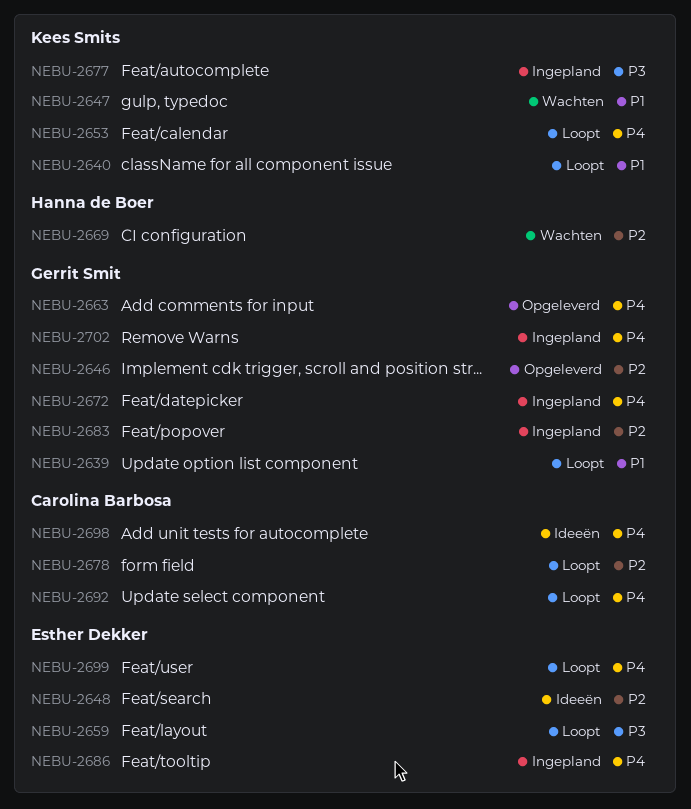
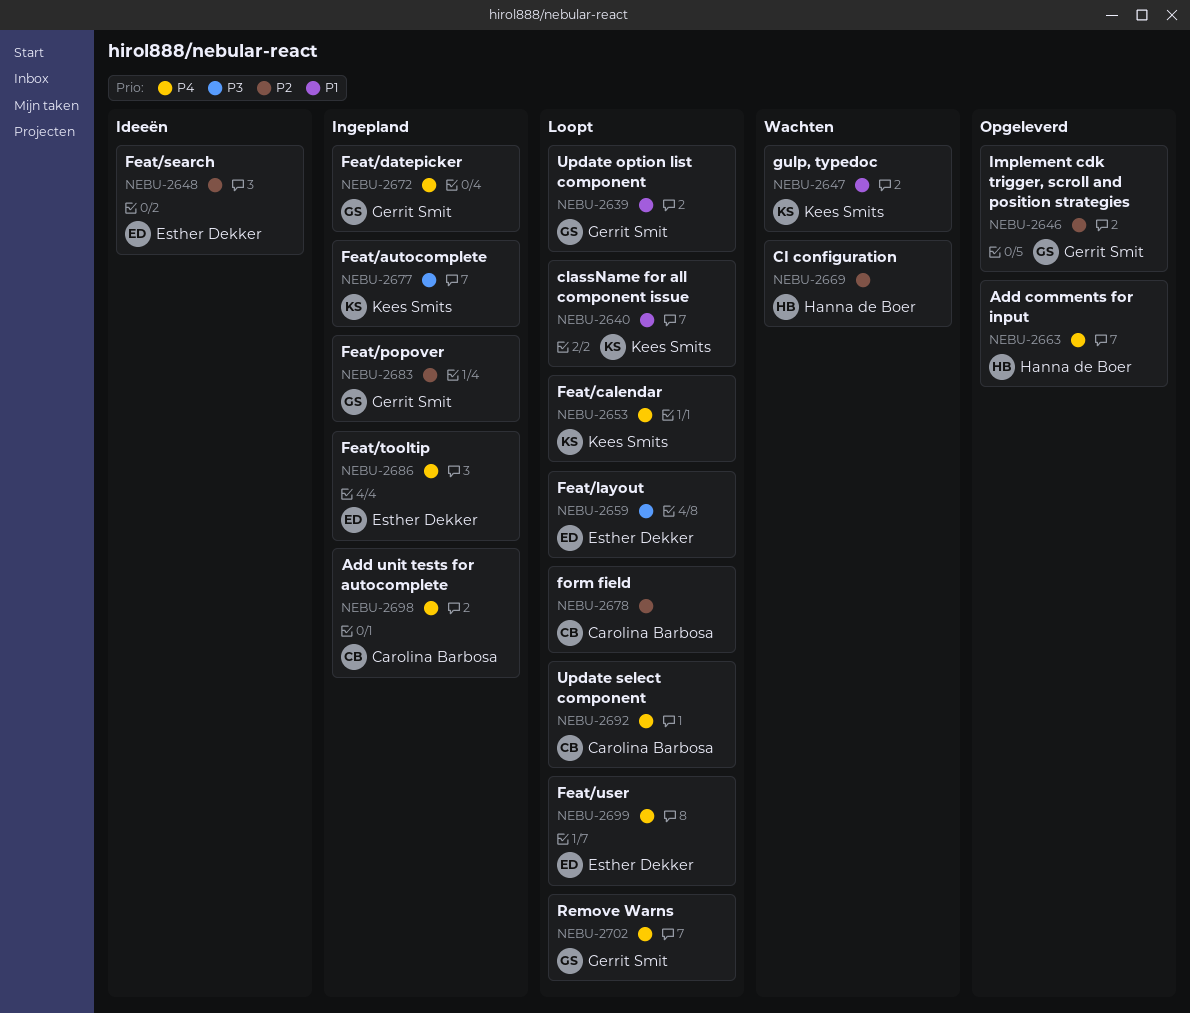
NEBU-2663, owner: Gerrit Smit -> Hanna de Boer
NEBU-2698, status: Ideeën -> Ingepland
NEBU-2702, status: Ingepland -> Loopt

